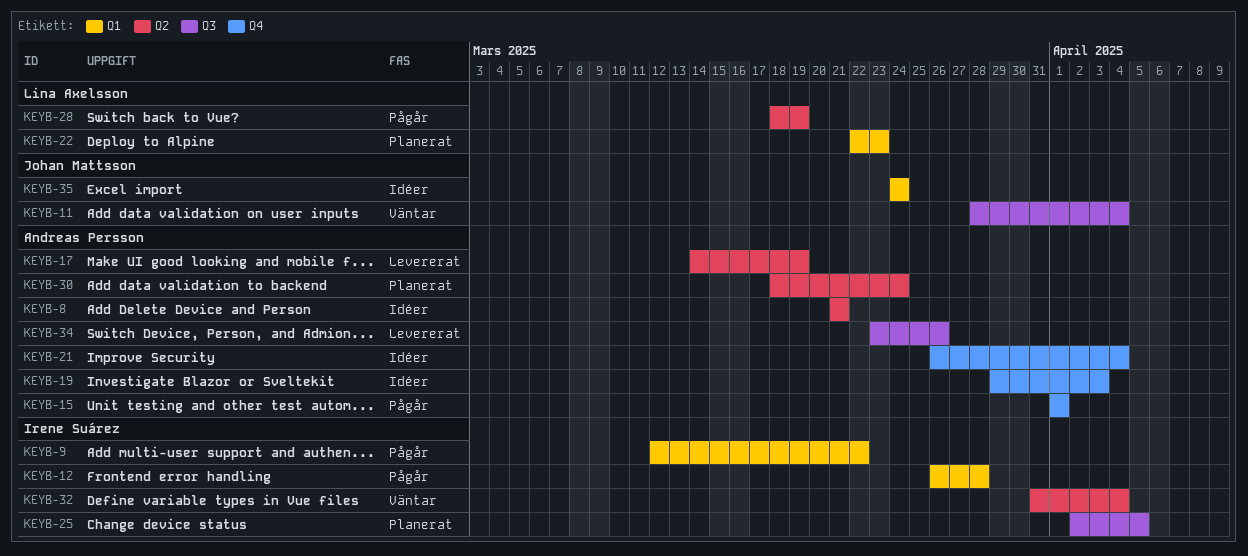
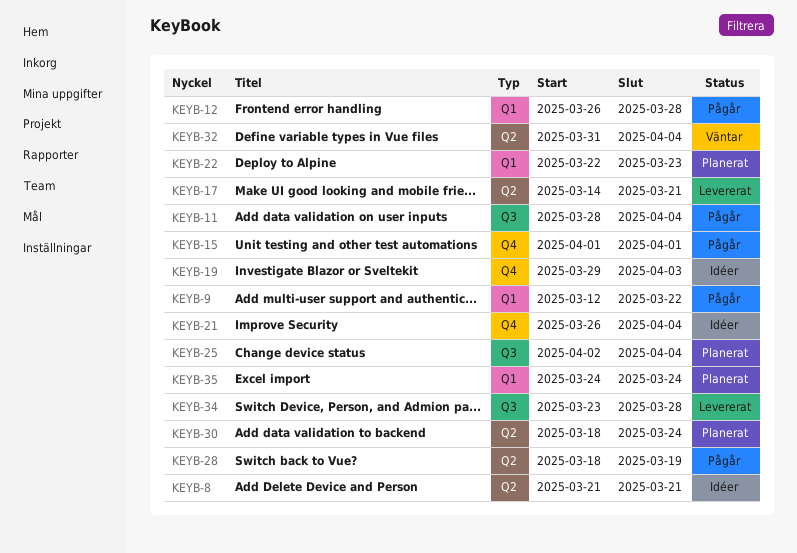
KEYB-11, status: Väntar -> Pågår
KEYB-17, due: Mar 19 -> Mar 21
KEYB-25, due: Apr 5 -> Apr 4
KEYB-34, due: Mar 26 -> Mar 28
KEYB-35, status: Idéer -> Planerat

